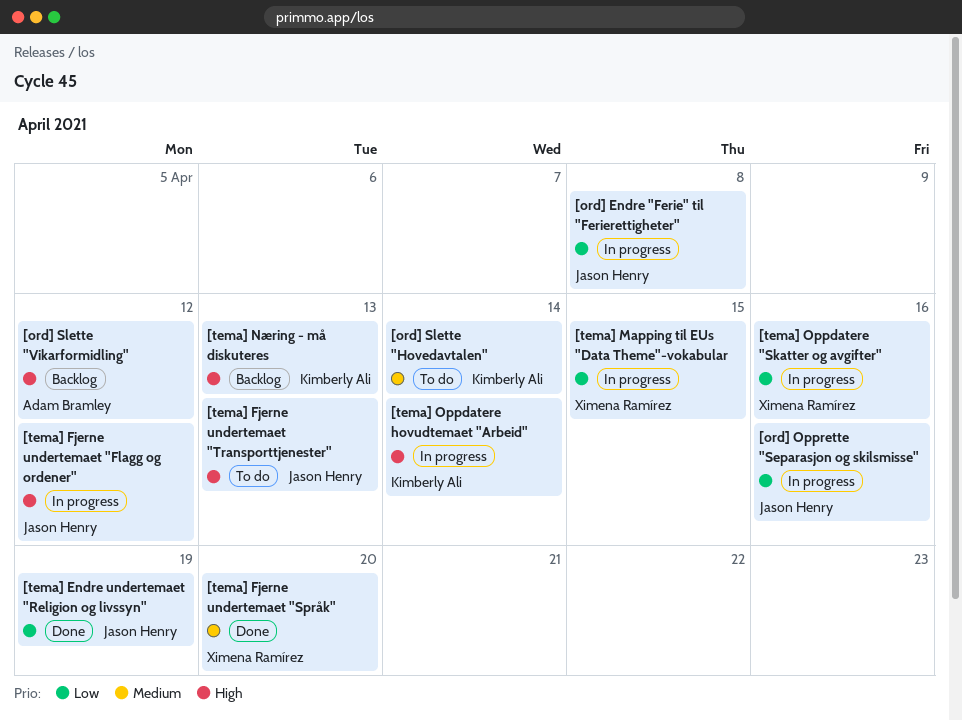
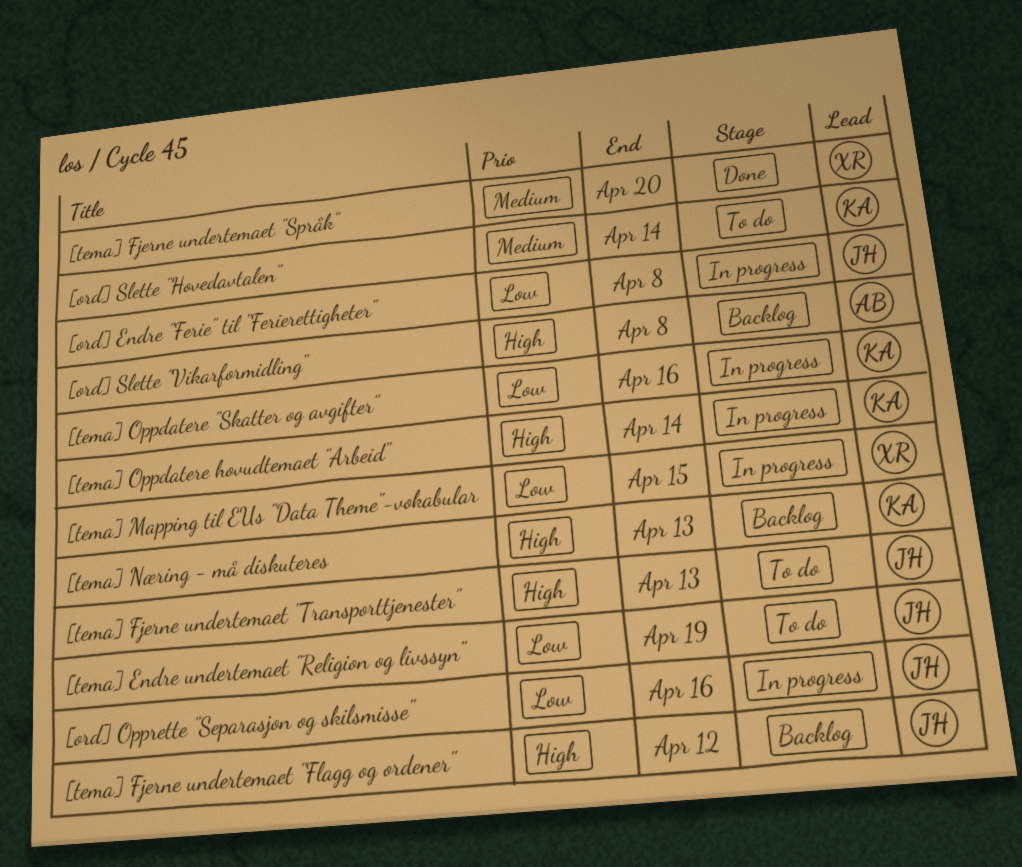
[ord] Slette "Vikarformidling", due: Apr 12 -> Apr 8
[tema] Endre undertemaet "Religion og livssyn", status: Done -> To do
[tema] Fjerne undertemaet "Flagg og ordener", status: In progress -> Backlog
[tema] Oppdatere "Skatter og avgifter", owner: Ximena Ramírez -> Kimberly Ali

